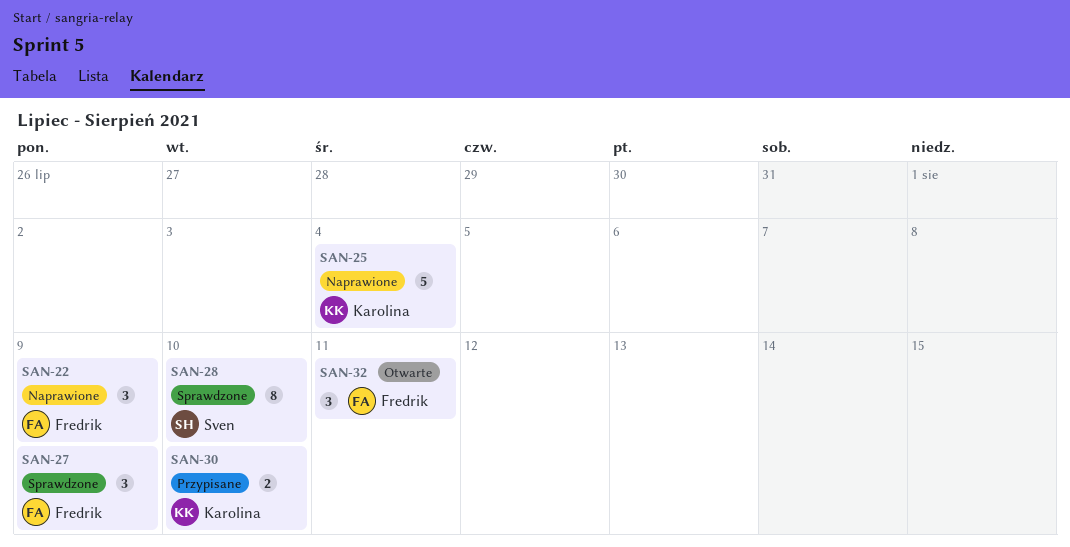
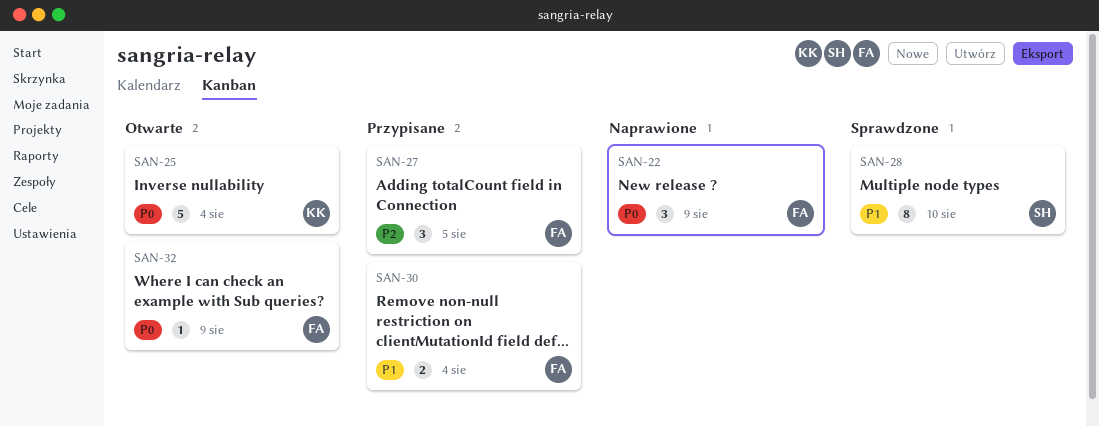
SAN-25, status: Naprawione -> Otwarte
SAN-27, status: Sprawdzone -> Przypisane
SAN-27, due: Aug 9 -> Aug 5
SAN-30, owner: Karolina -> Fredrik
SAN-30, due: Aug 10 -> Aug 4
SAN-32, estimate: 3 -> 1
SAN-32, due: Aug 11 -> Aug 9

